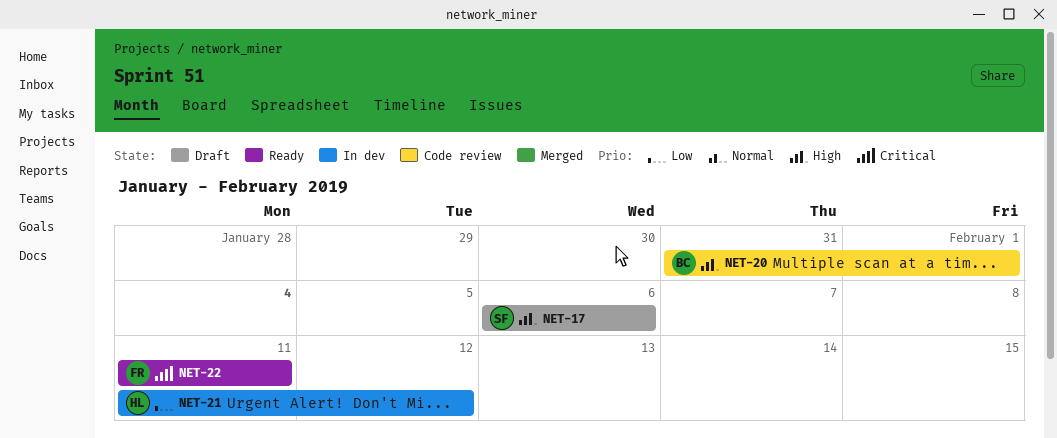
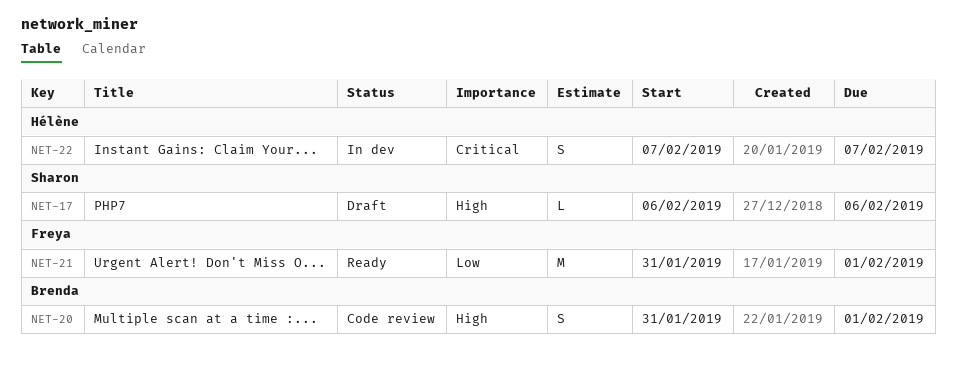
NET-21, status: In dev -> Ready
NET-21, owner: Hélène -> Freya
NET-21, start: Feb 11 -> Jan 31
NET-21, due: Feb 12 -> Feb 1
NET-22, status: Ready -> In dev
NET-22, owner: Freya -> Hélène
NET-22, start: Feb 11 -> Feb 7
NET-22, due: Feb 11 -> Feb 7

